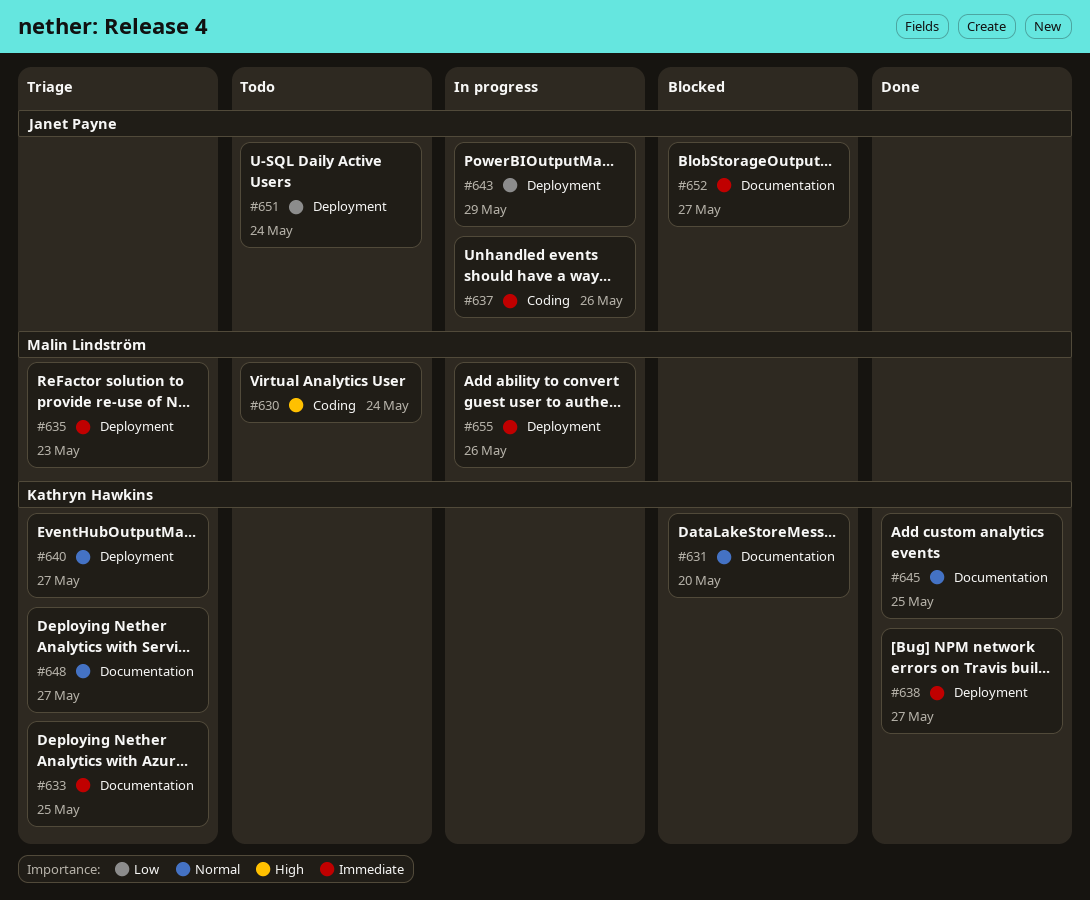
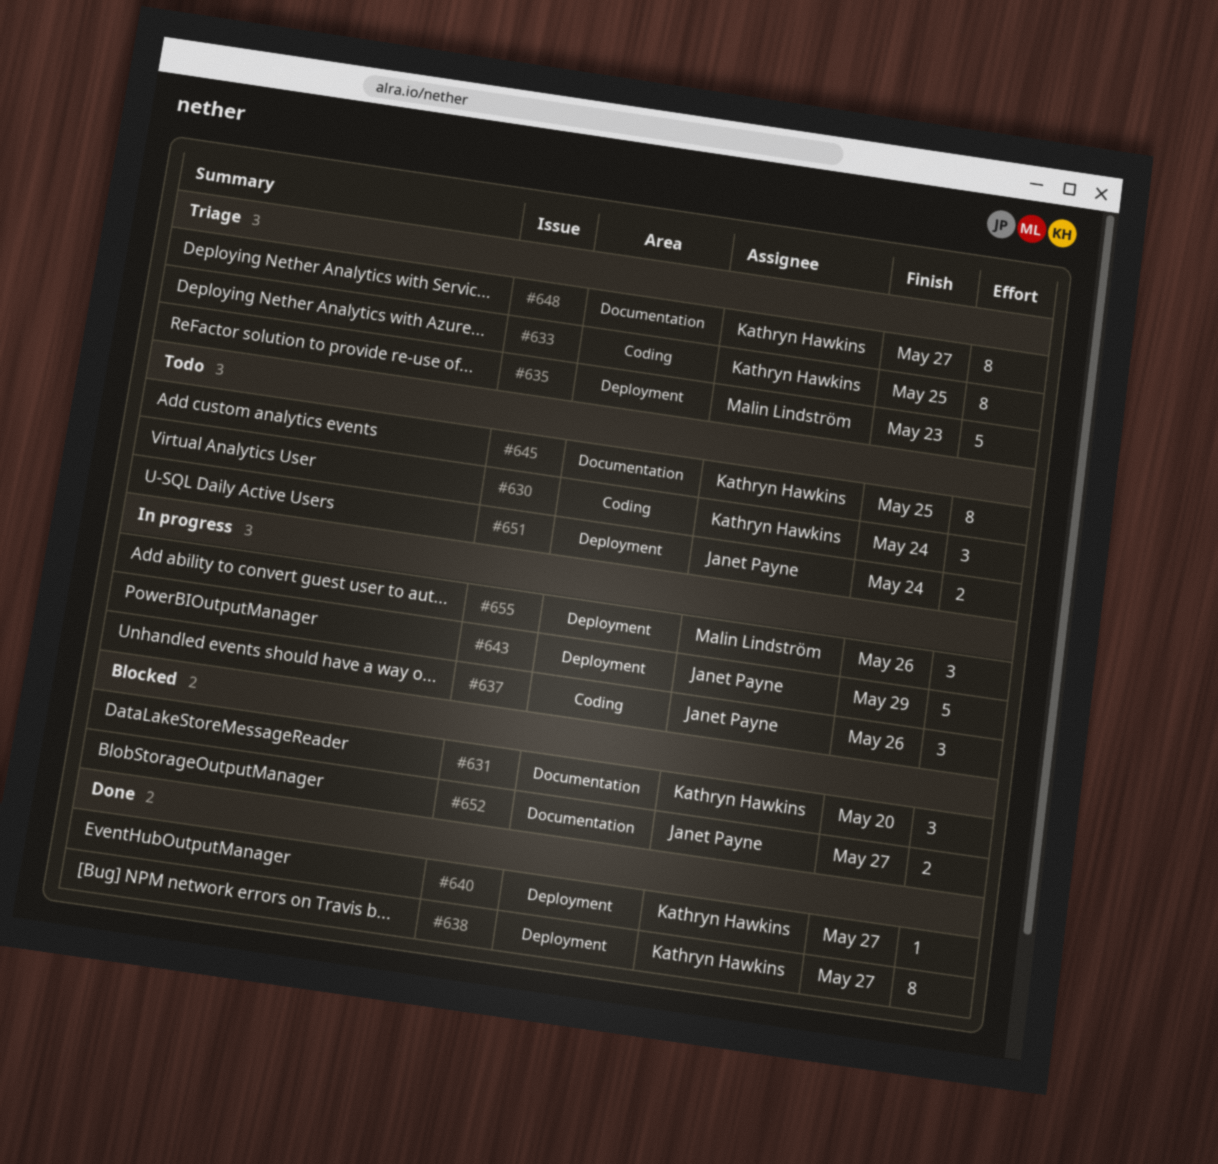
#630, owner: Malin Lindström -> Kathryn Hawkins
#633, label: Documentation -> Coding
#640, status: Triage -> Done
#645, status: Done -> Todo

